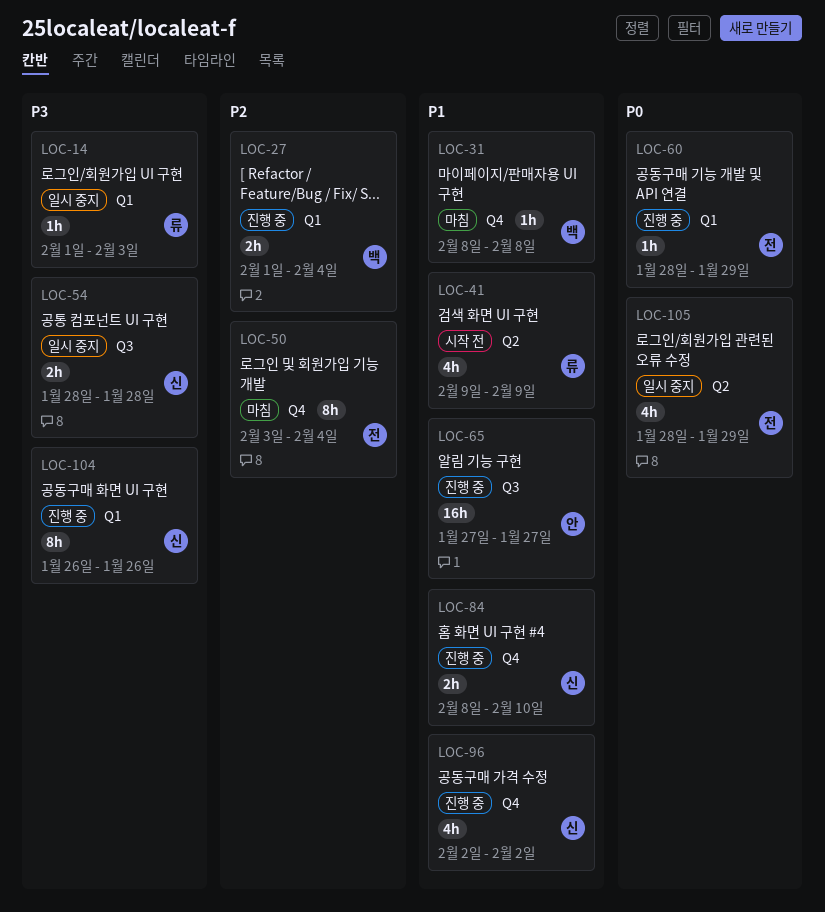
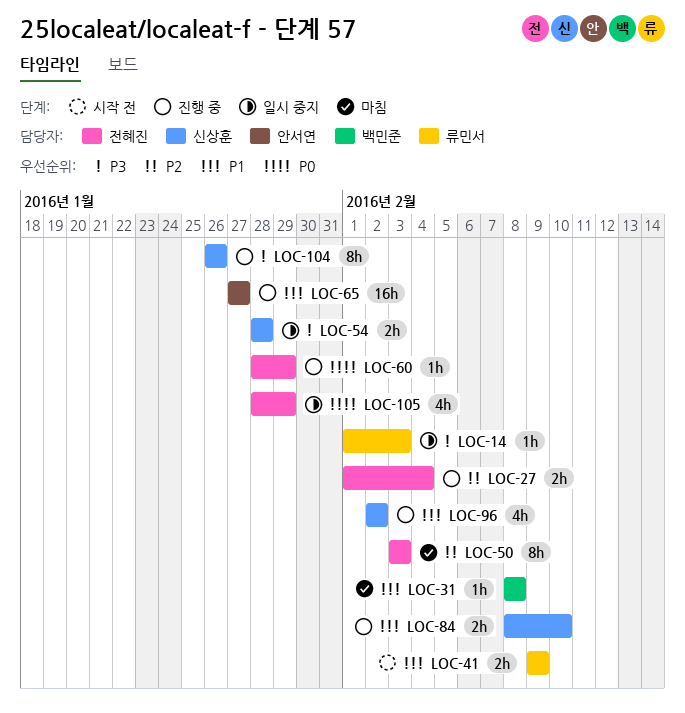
LOC-27, owner: 백민준 -> 전혜진
LOC-41, estimate: 4h -> 2h
LOC-50, due: Feb 4 -> Feb 3

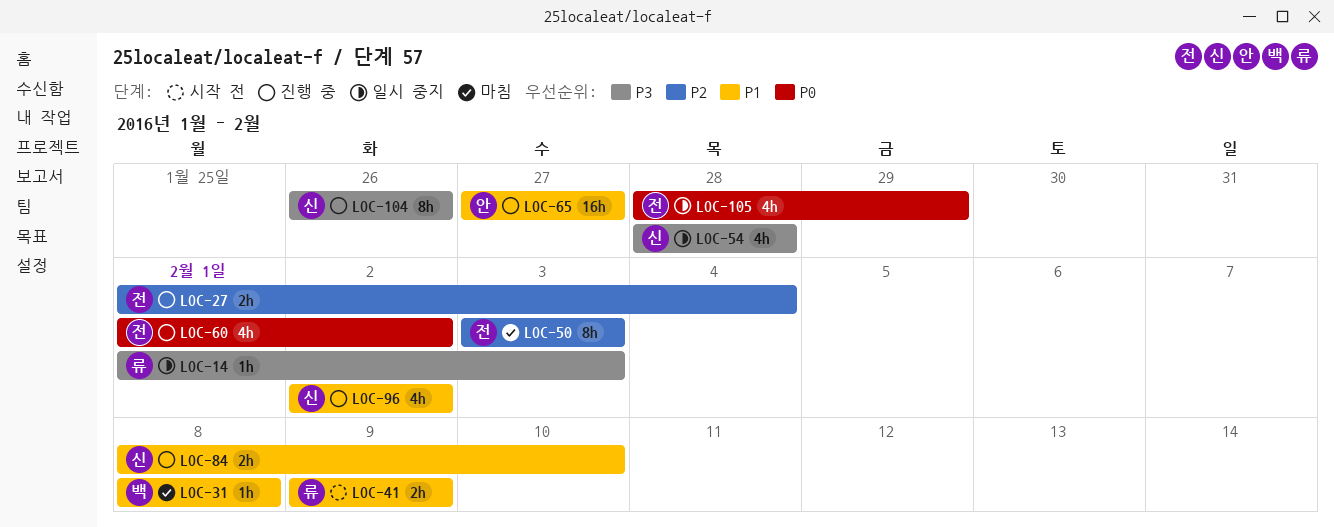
LOC-54, estimate: 2h -> 4h
LOC-60, estimate: 1h -> 4h
LOC-60, start: Jan 28 -> Feb 1
LOC-60, due: Jan 29 -> Feb 2

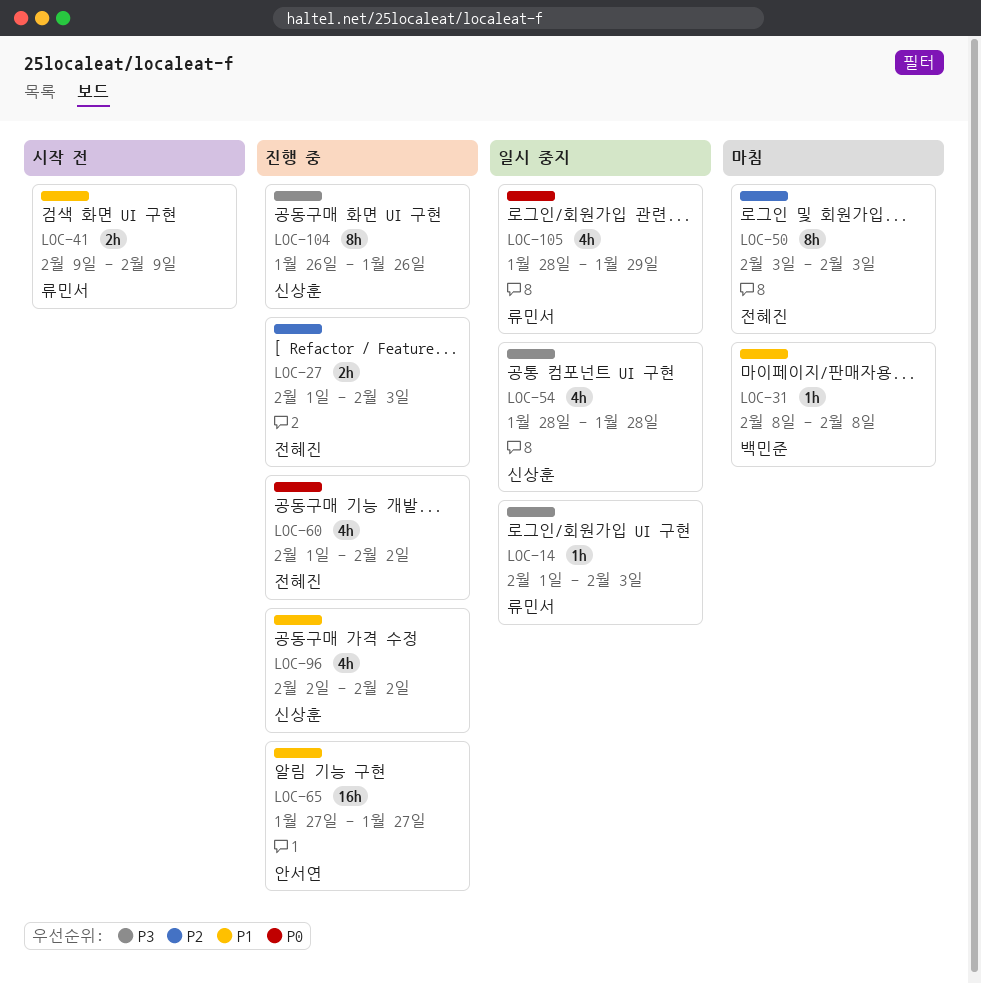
LOC-27, due: Feb 4 -> Feb 3
LOC-84: present -> none
LOC-105, owner: 전혜진 -> 류민서

